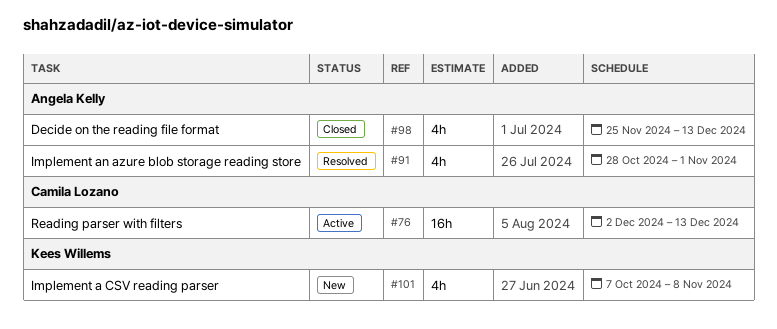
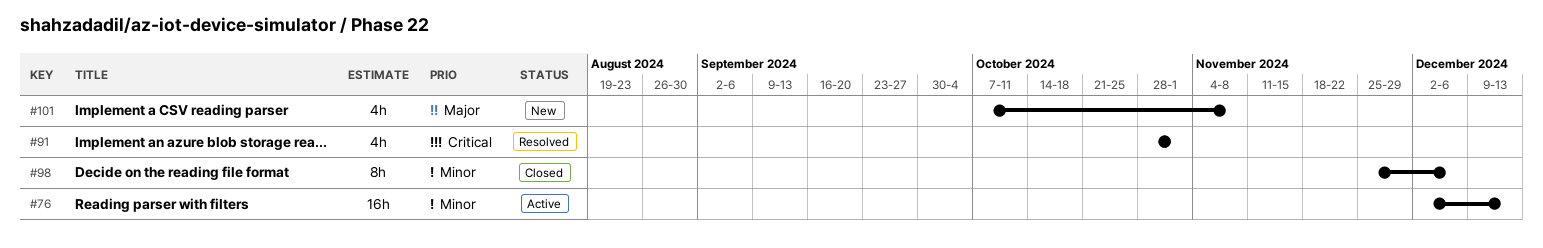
#98, estimate: 4h -> 8h
#98, due: Dec 13 -> Dec 6

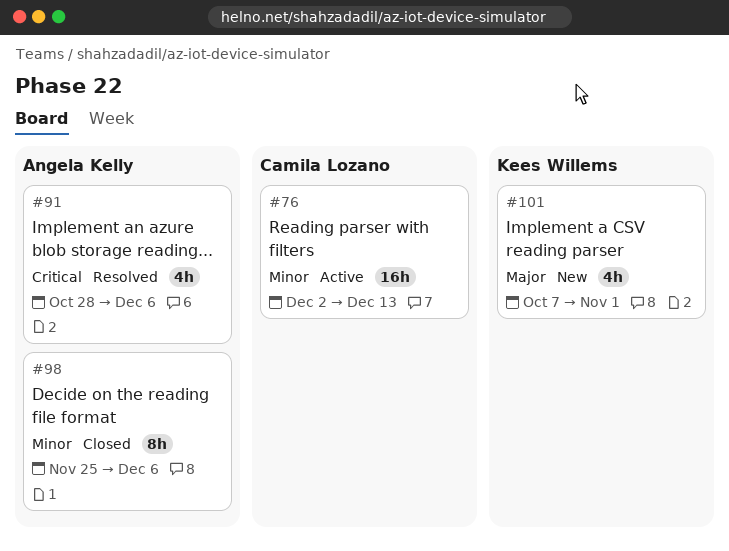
#91, due: Nov 1 -> Dec 6
#101, due: Nov 8 -> Nov 1

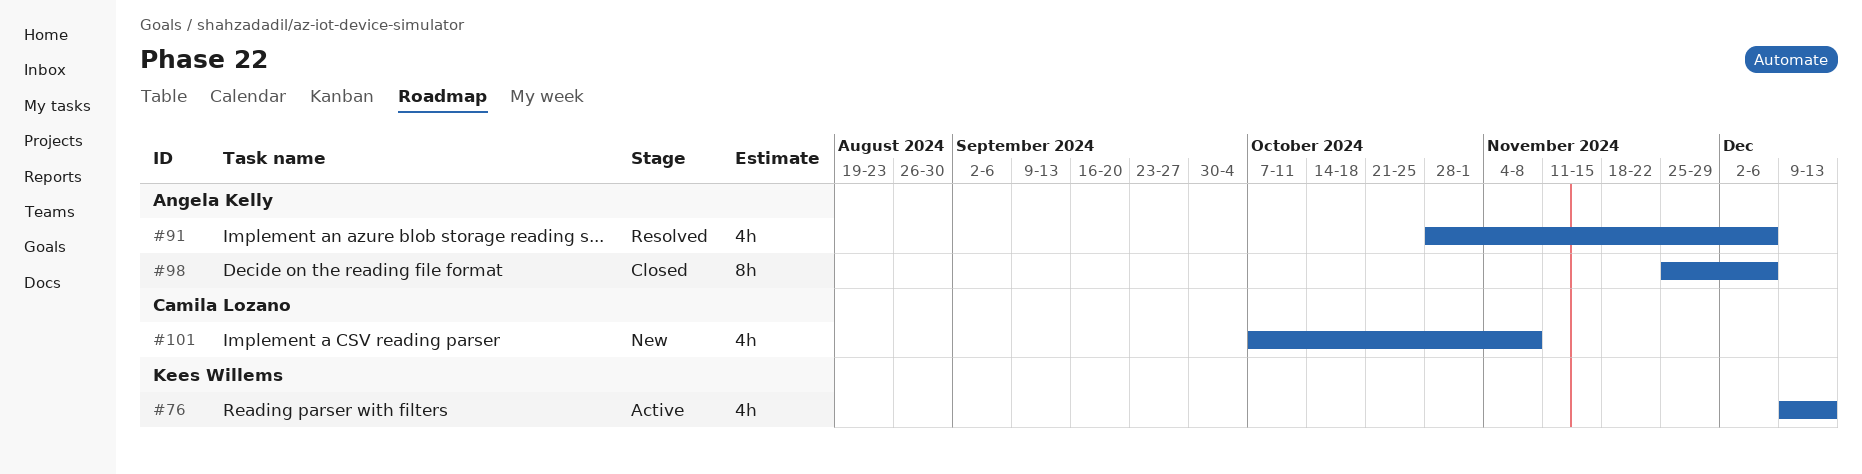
#76, owner: Camila Lozano -> Kees Willems
#76, estimate: 16h -> 4h
#76, start: Dec 2 -> Dec 9
#101, owner: Kees Willems -> Camila Lozano
#101, due: Nov 1 -> Nov 8

